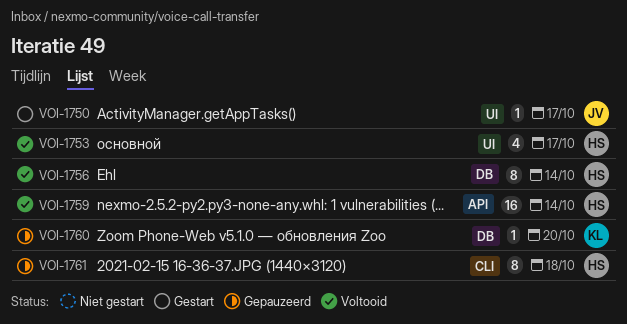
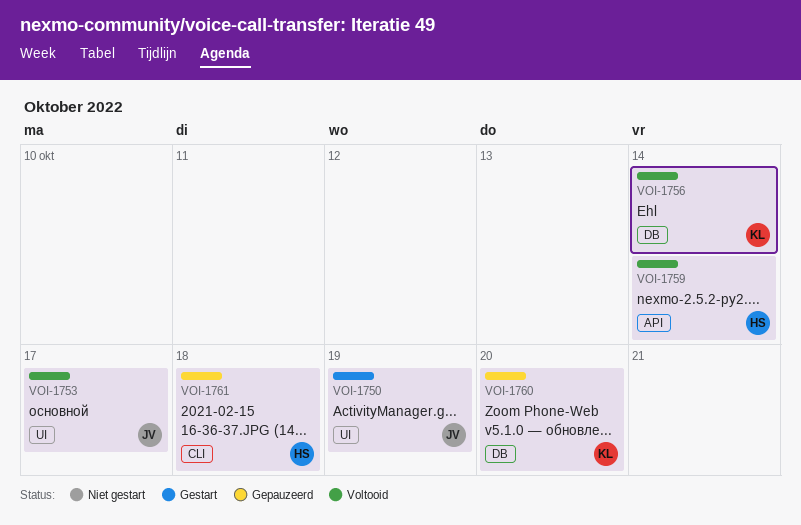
VOI-1750, due: Oct 17 -> Oct 19
VOI-1753, owner: HS -> JV
VOI-1756, owner: HS -> KL

